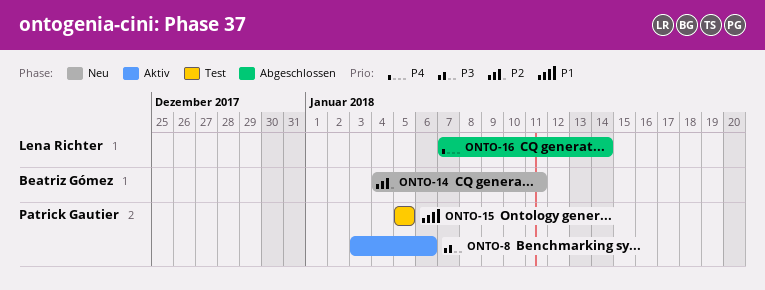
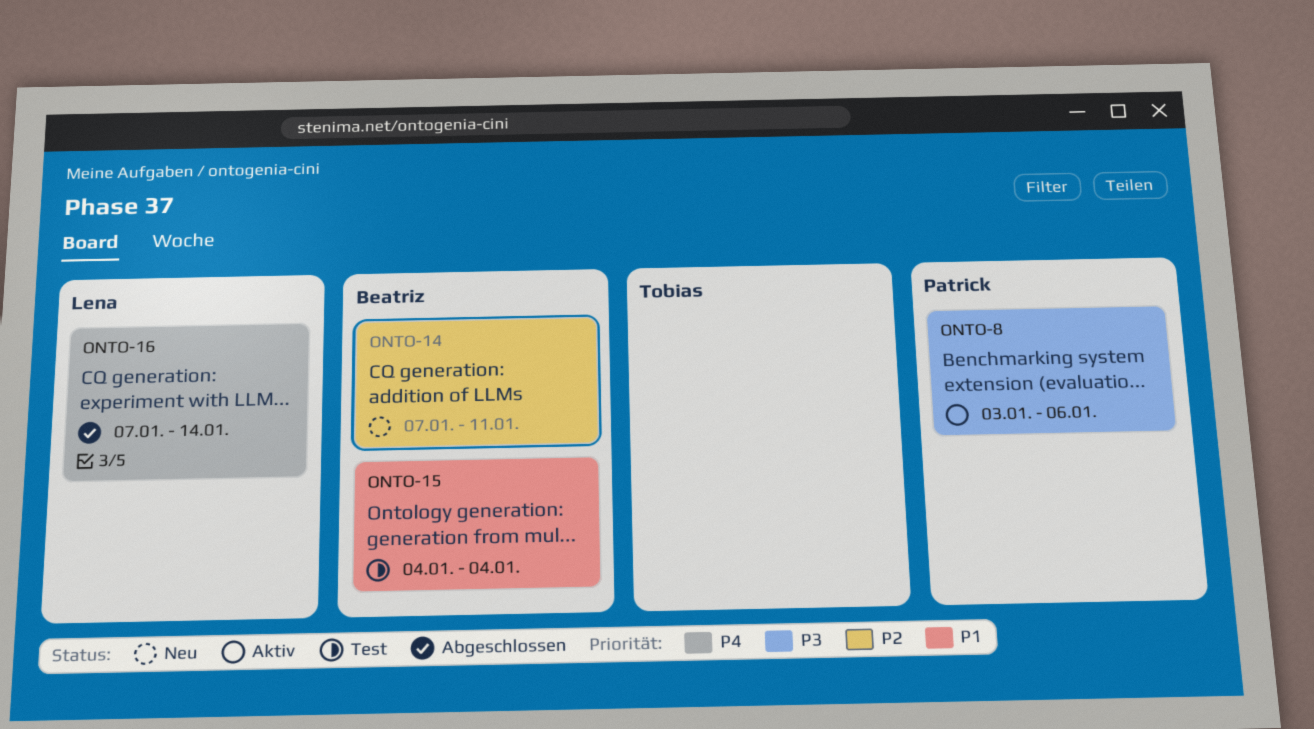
ONTO-14, start: Jan 4 -> Jan 7
ONTO-15, owner: Patrick Gautier -> Beatriz Gómez
ONTO-15, start: Jan 5 -> Jan 4
ONTO-15, due: Jan 5 -> Jan 4

